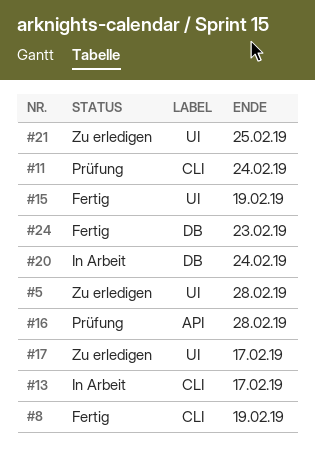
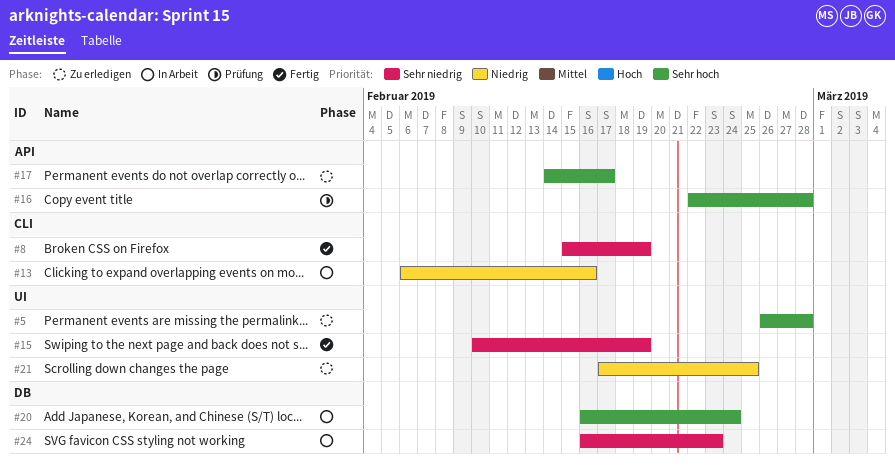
#11: present -> none
#13, due: Feb 17 -> Feb 16
#17, label: UI -> API
#24, status: Fertig -> In Arbeit

